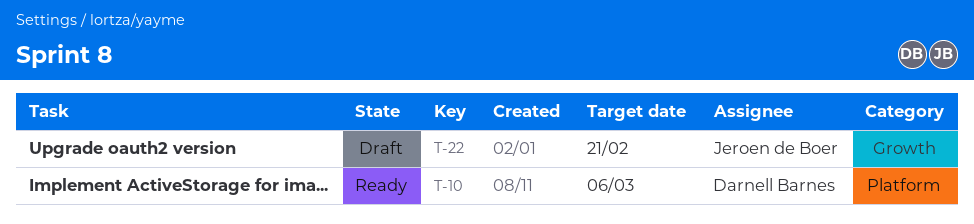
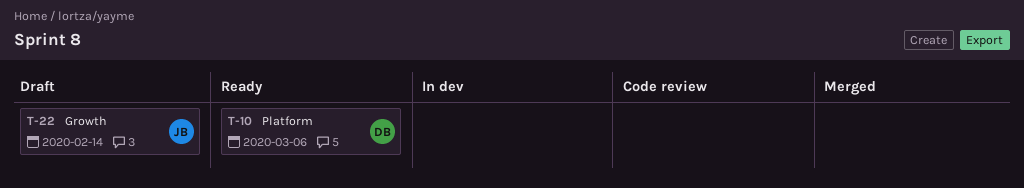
T-22, due: Feb 21 -> Feb 14

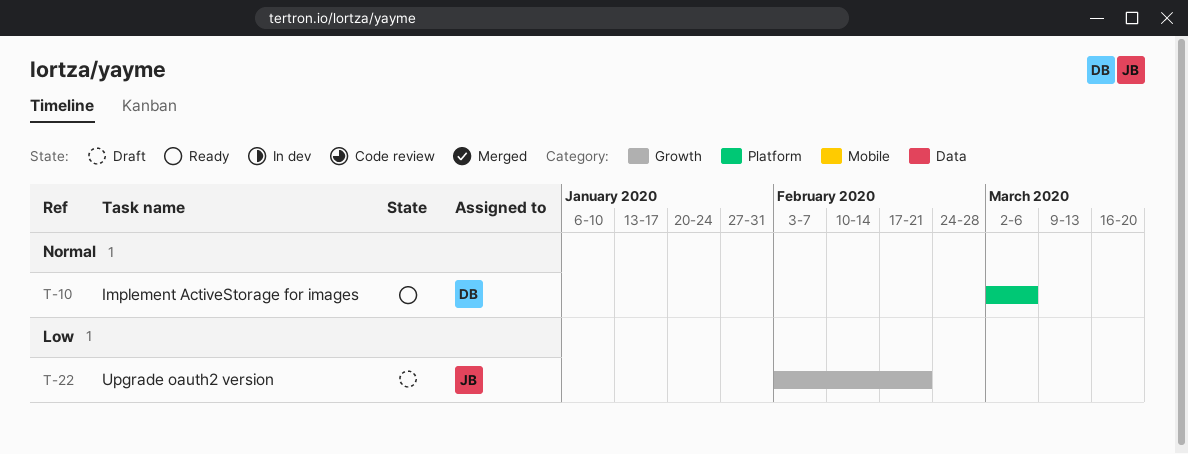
T-22, due: Feb 14 -> Feb 21

